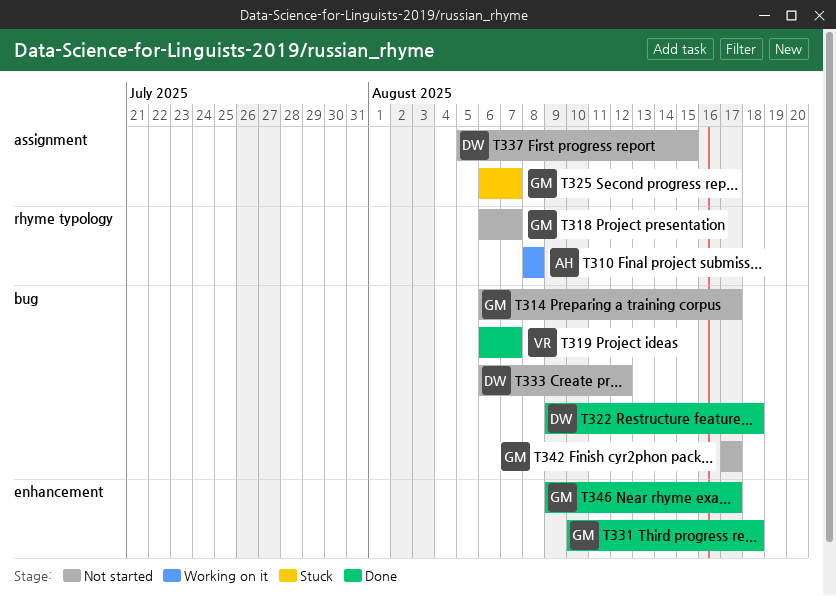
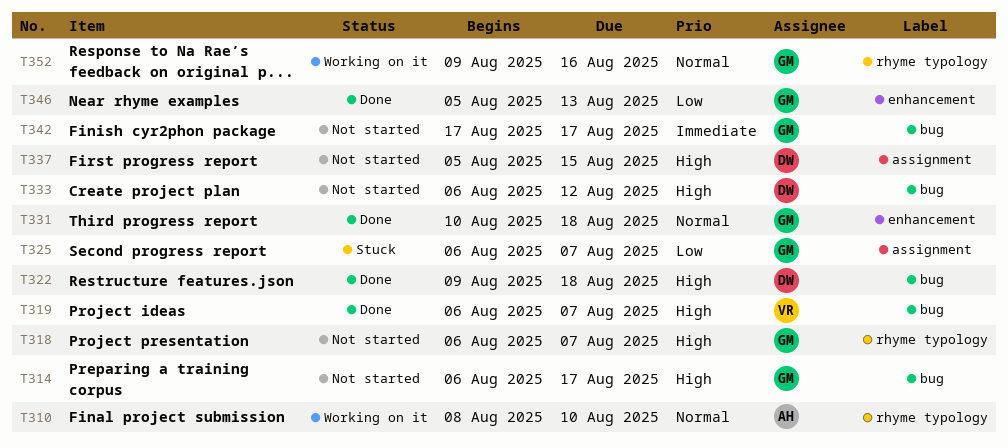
T310, due: Aug 8 -> Aug 10
T346, start: Aug 9 -> Aug 5
T346, due: Aug 17 -> Aug 13
T352: none -> present

